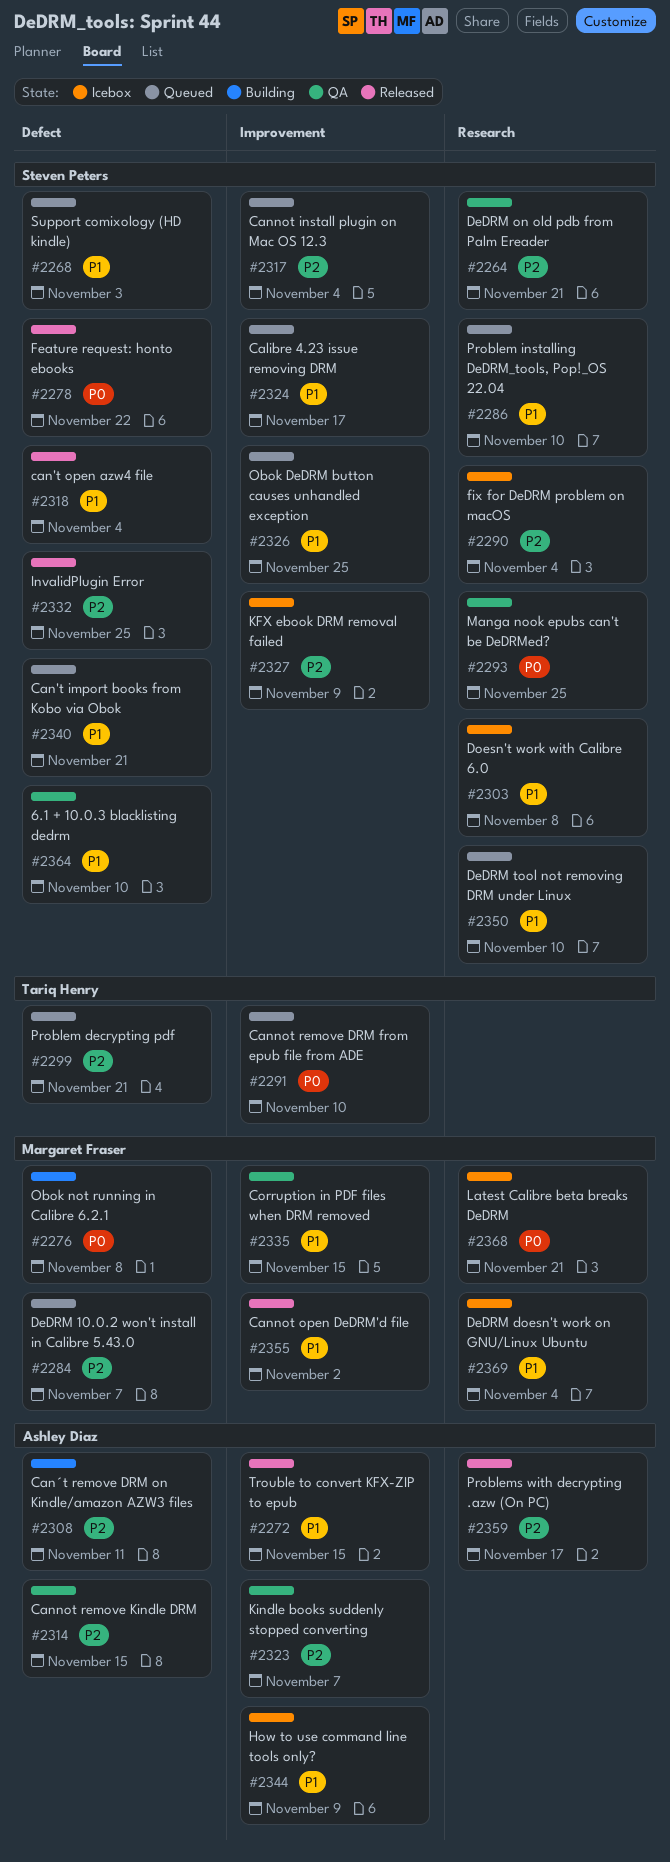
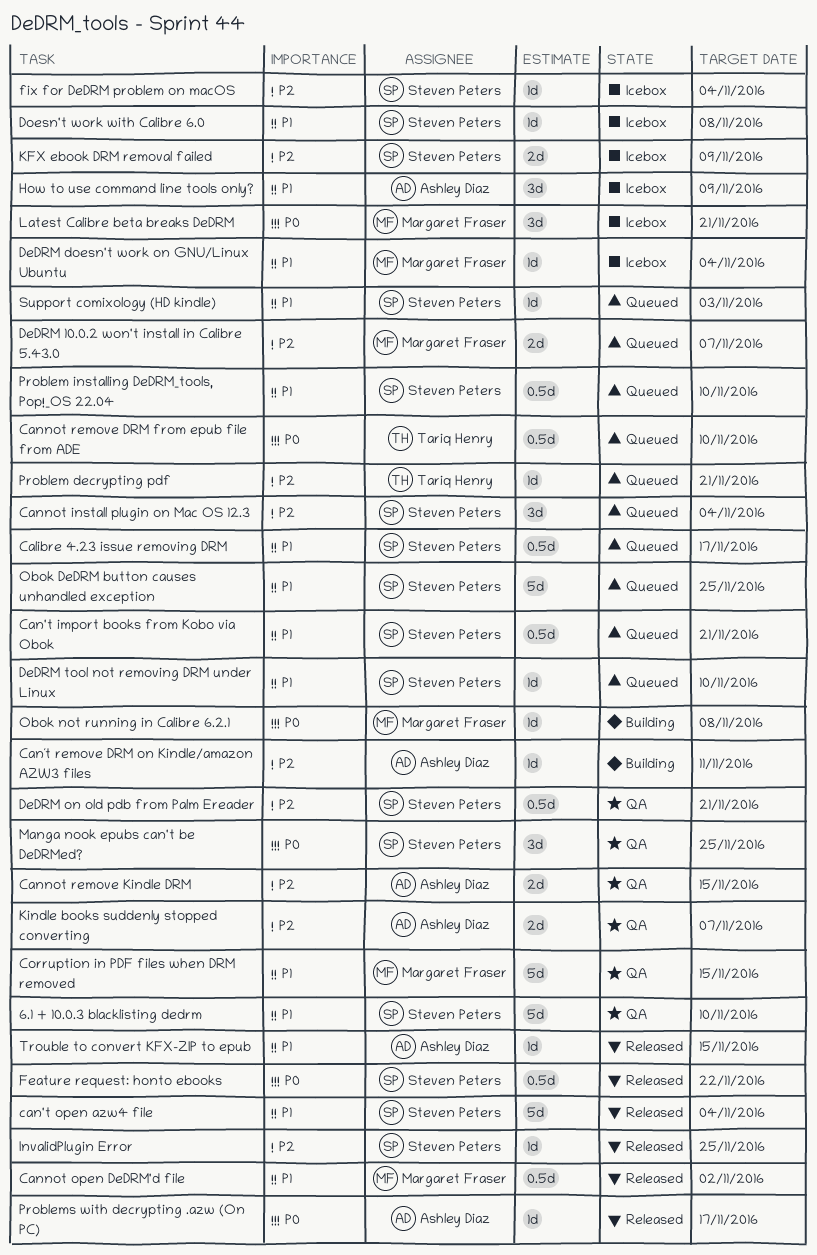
Problems with decrypting .azw (On PC), priority: P2 -> P0

